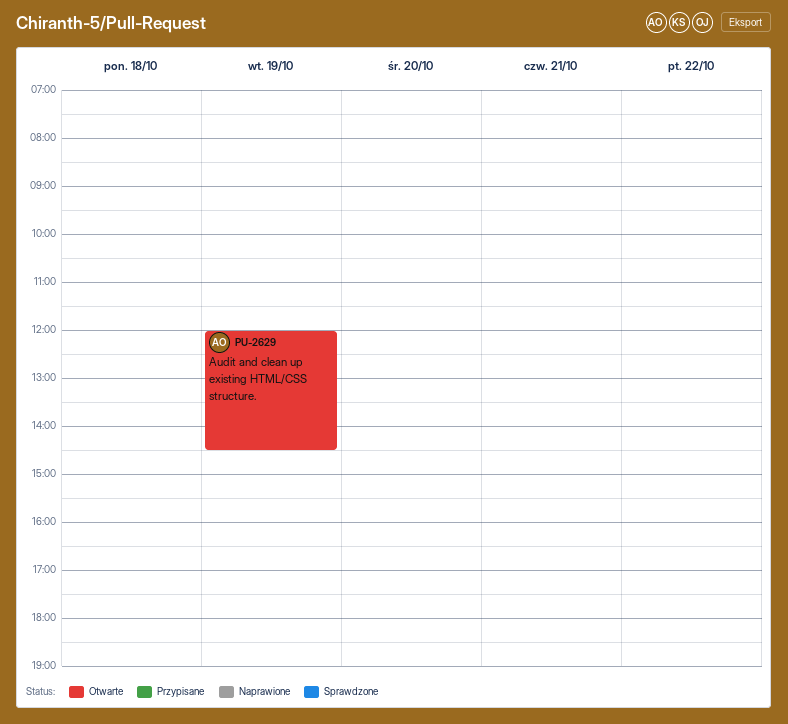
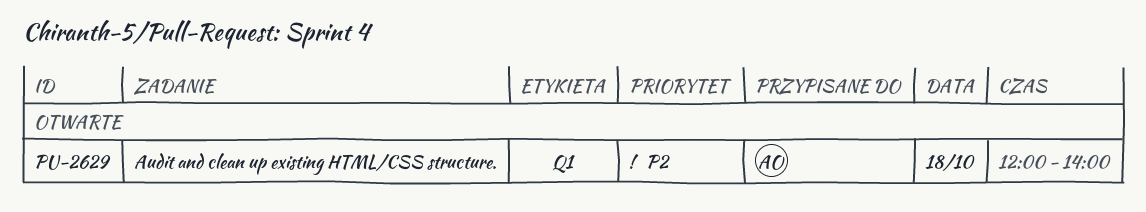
PU-2629, day: Oct 19 -> Oct 18
PU-2629, ends: 14:30 -> 14:00

